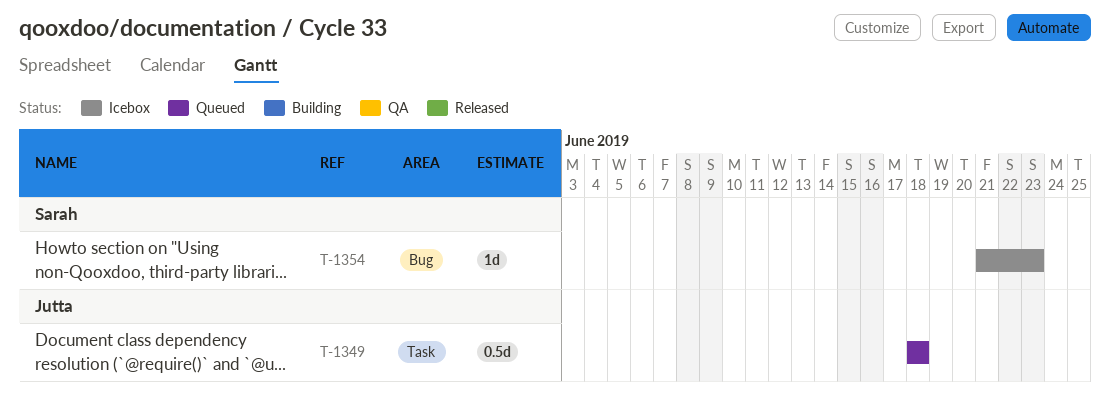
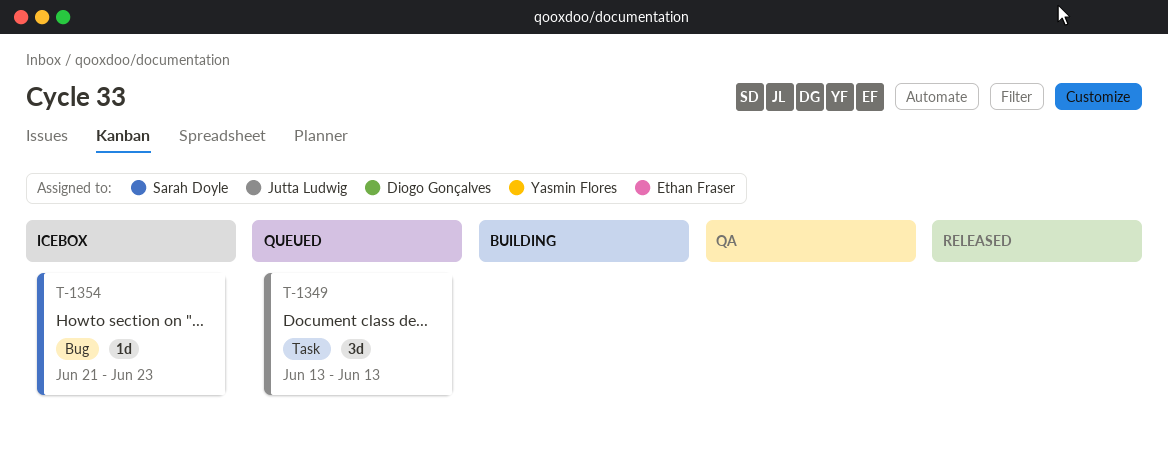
T-1349, estimate: 0.5d -> 3d
T-1349, start: Jun 18 -> Jun 13
T-1349, due: Jun 18 -> Jun 13

